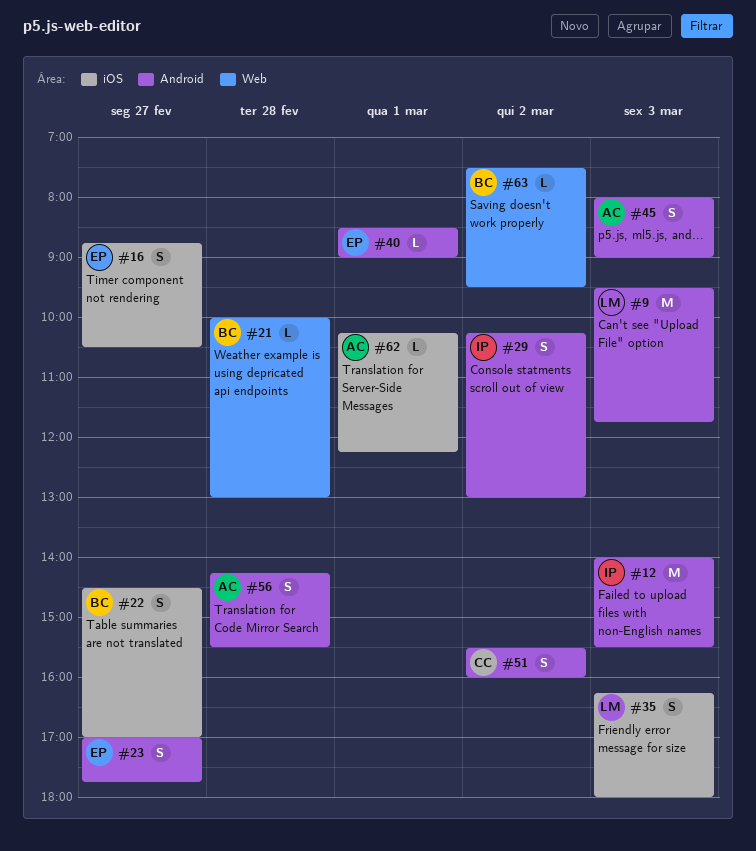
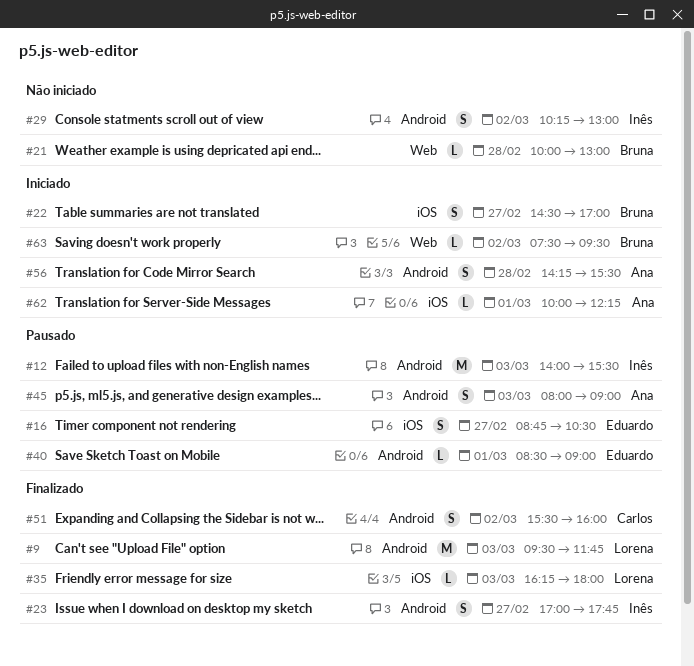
#23, owner: Eduardo -> Inês
#35, estimate: S -> L
#62, begins: 10:15 -> 10:00

